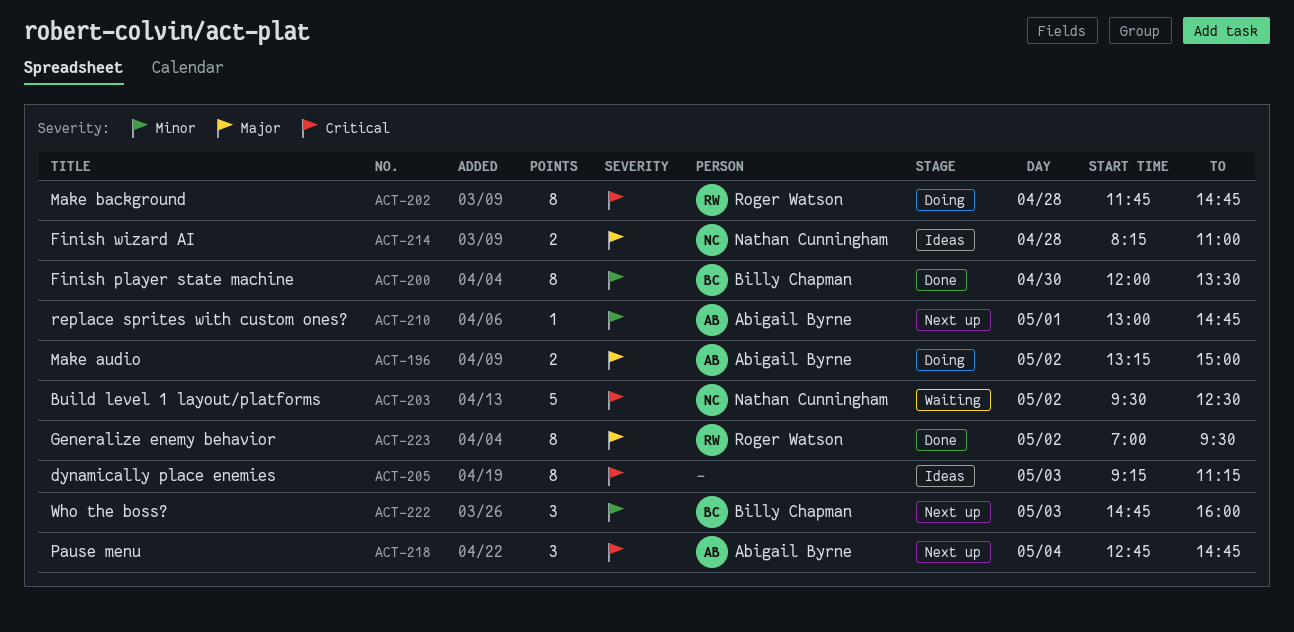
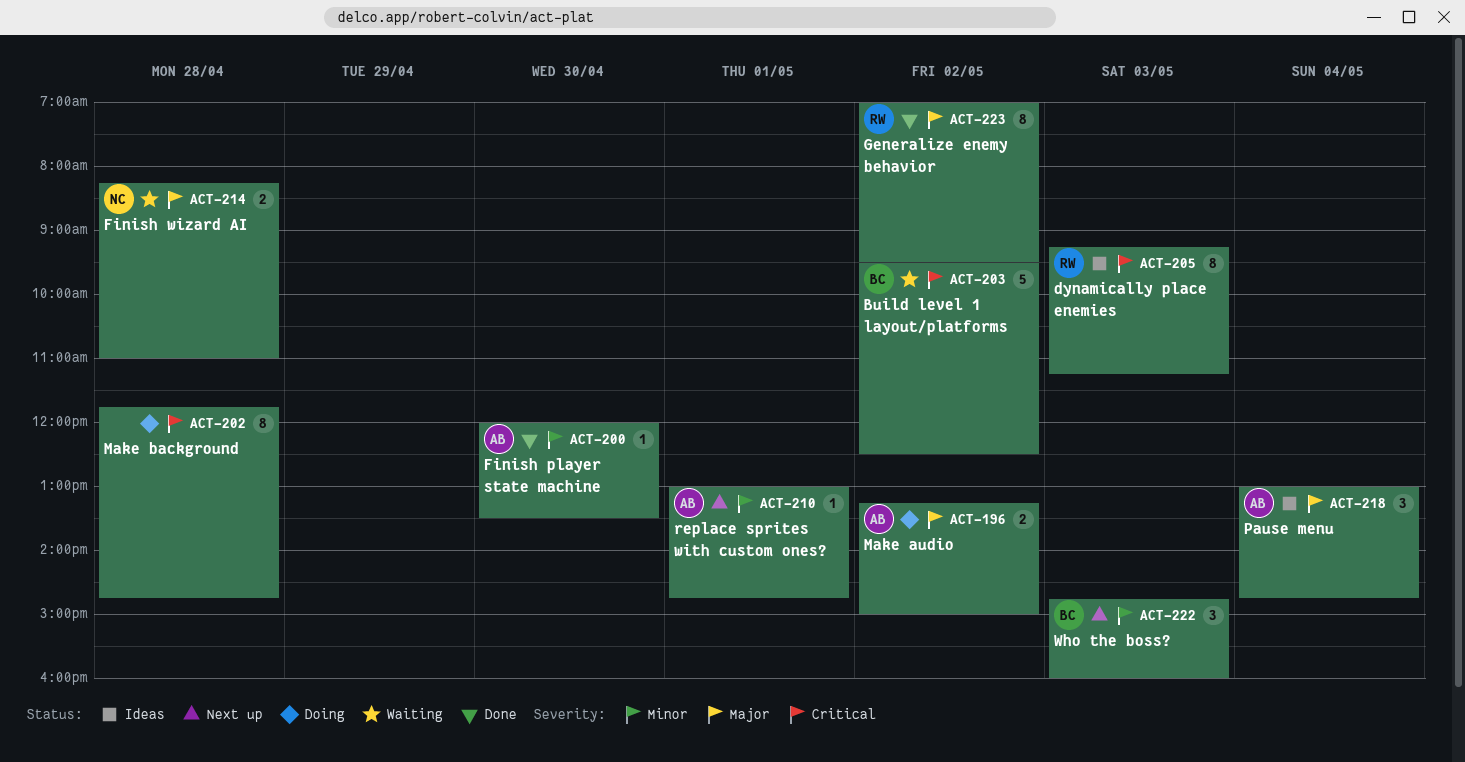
ACT-200, owner: Billy Chapman -> Abigail Byrne
ACT-200, estimate: 8 -> 1
ACT-202, owner: Roger Watson -> none
ACT-203, owner: Nathan Cunningham -> Billy Chapman
ACT-205, owner: none -> Roger Watson
ACT-214, status: Ideas -> Waiting
ACT-218, status: Next up -> Ideas
ACT-218, priority: Critical -> Major
ACT-218, begins: 12:45 -> 13:00

